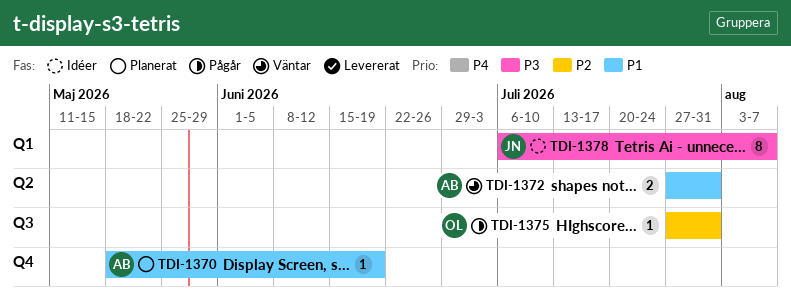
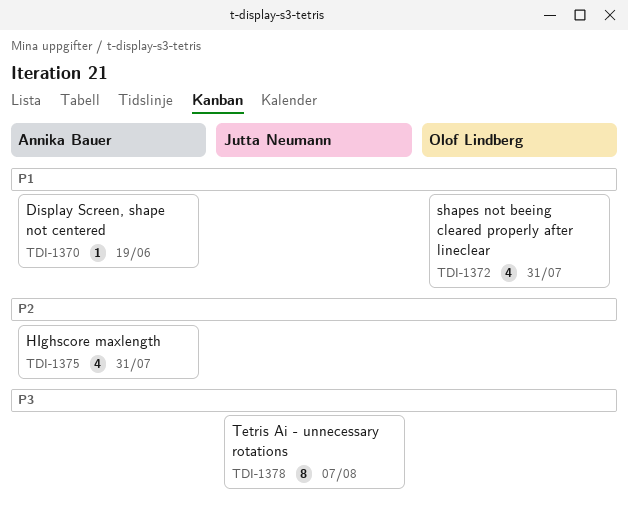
TDI-1372, owner: Annika Bauer -> Olof Lindberg
TDI-1372, estimate: 2 -> 4
TDI-1375, owner: Olof Lindberg -> Annika Bauer
TDI-1375, estimate: 1 -> 4

